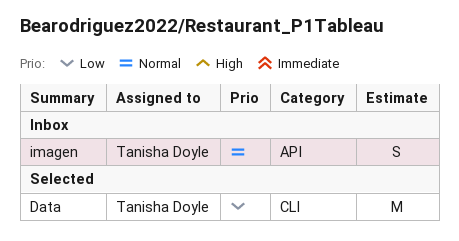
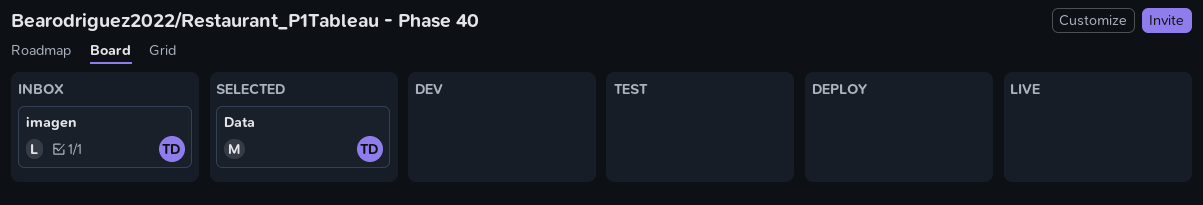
imagen, estimate: S -> L

